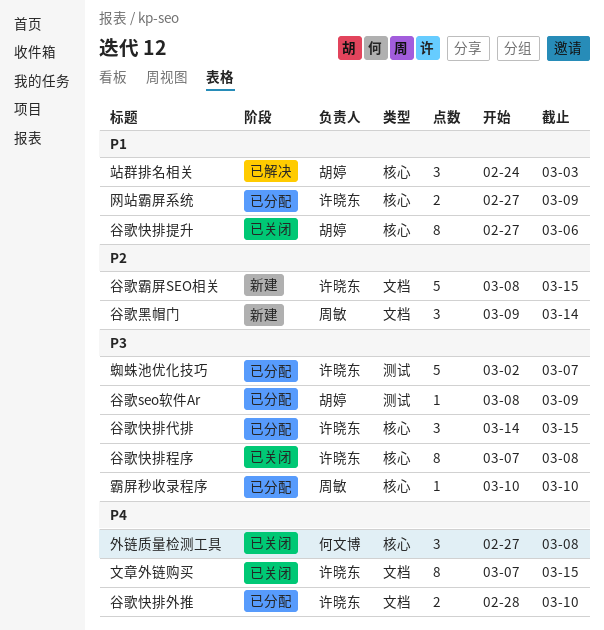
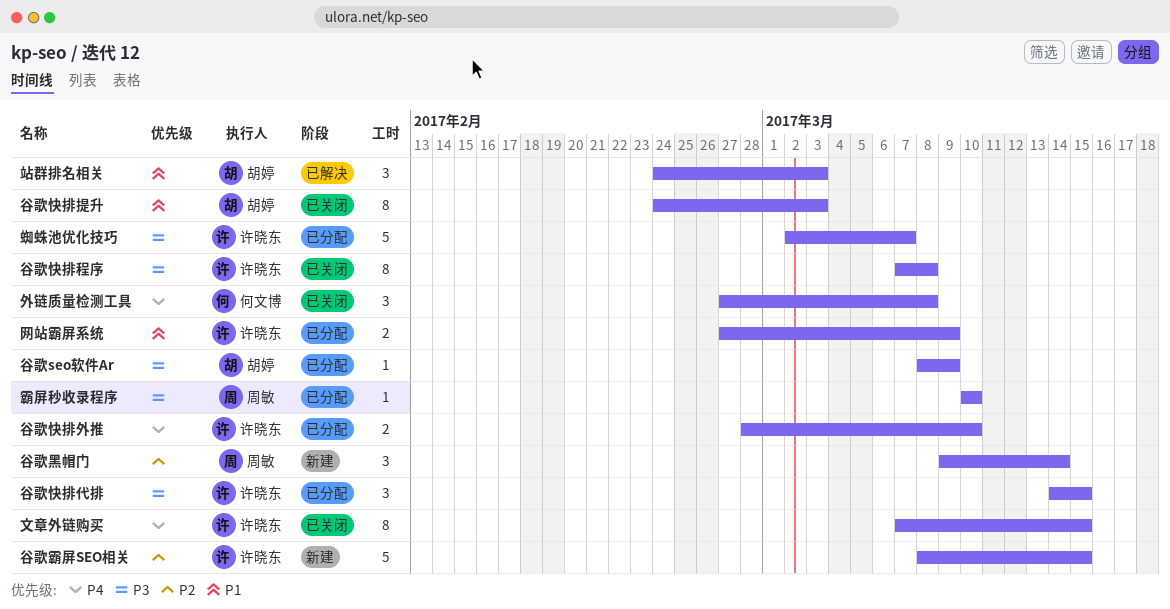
谷歌快排提升, start: Feb 27 -> Feb 24
谷歌快排提升, due: Mar 6 -> Mar 3

